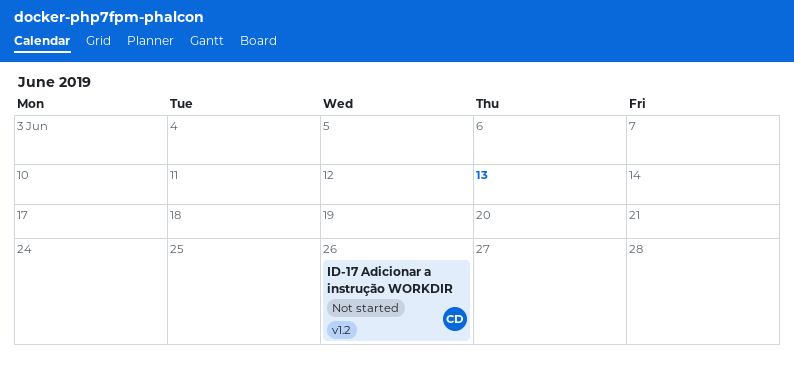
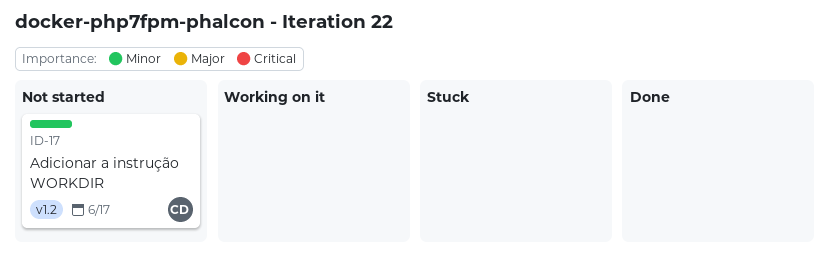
ID-17, due: Jun 26 -> Jun 17

